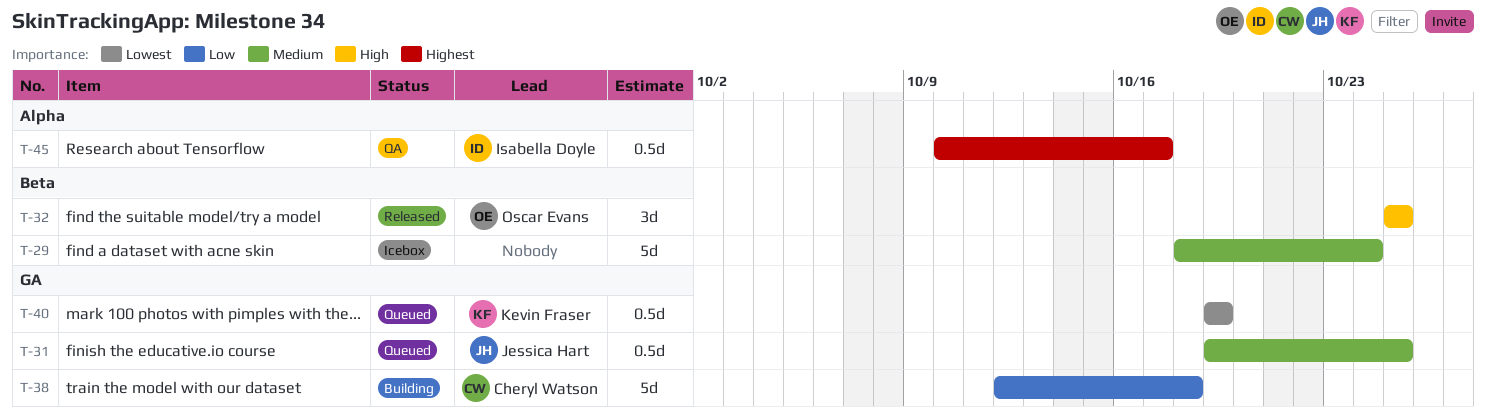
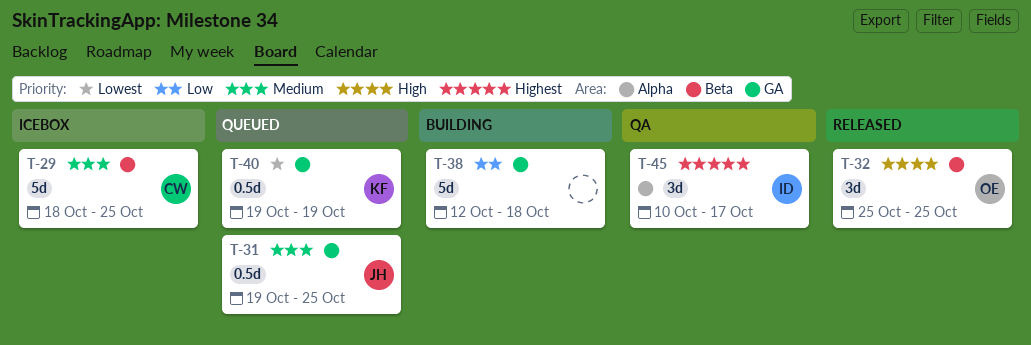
T-29, owner: none -> Cheryl Watson
T-29, due: Oct 24 -> Oct 25
T-38, owner: Cheryl Watson -> none
T-45, estimate: 0.5d -> 3d

